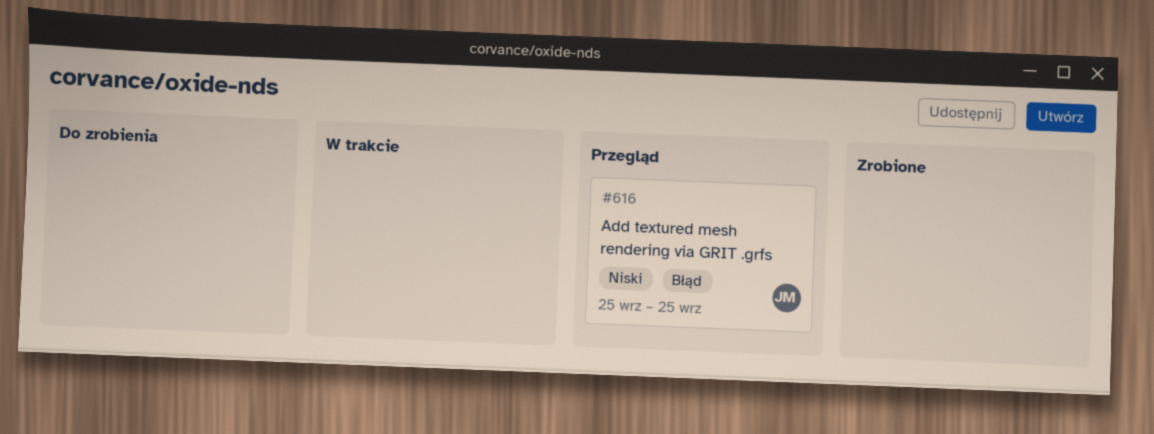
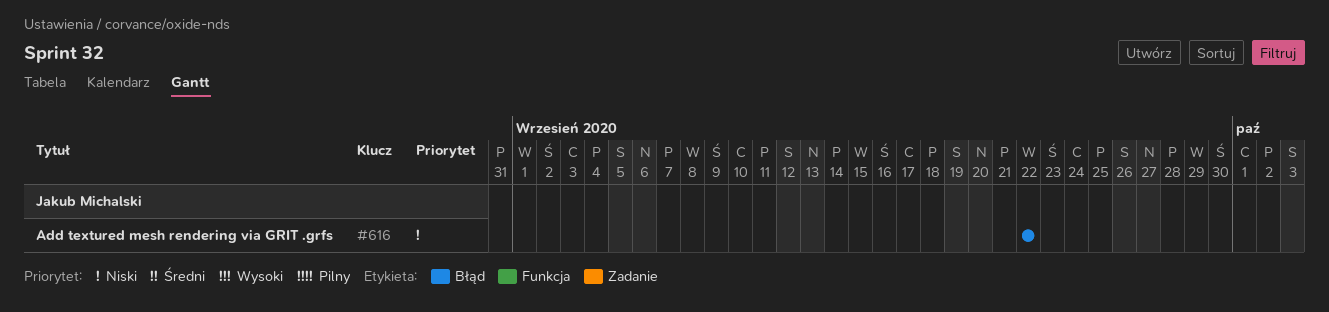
#616, start: Sep 25 -> Sep 22
#616, due: Sep 25 -> Sep 22

